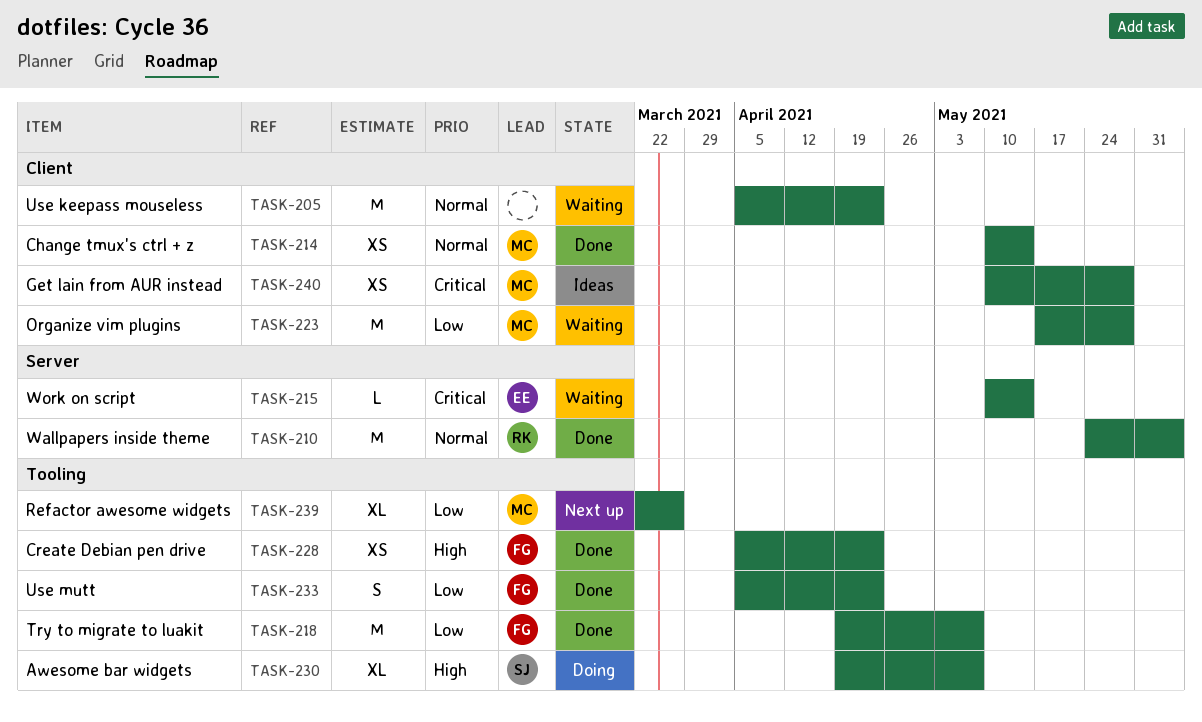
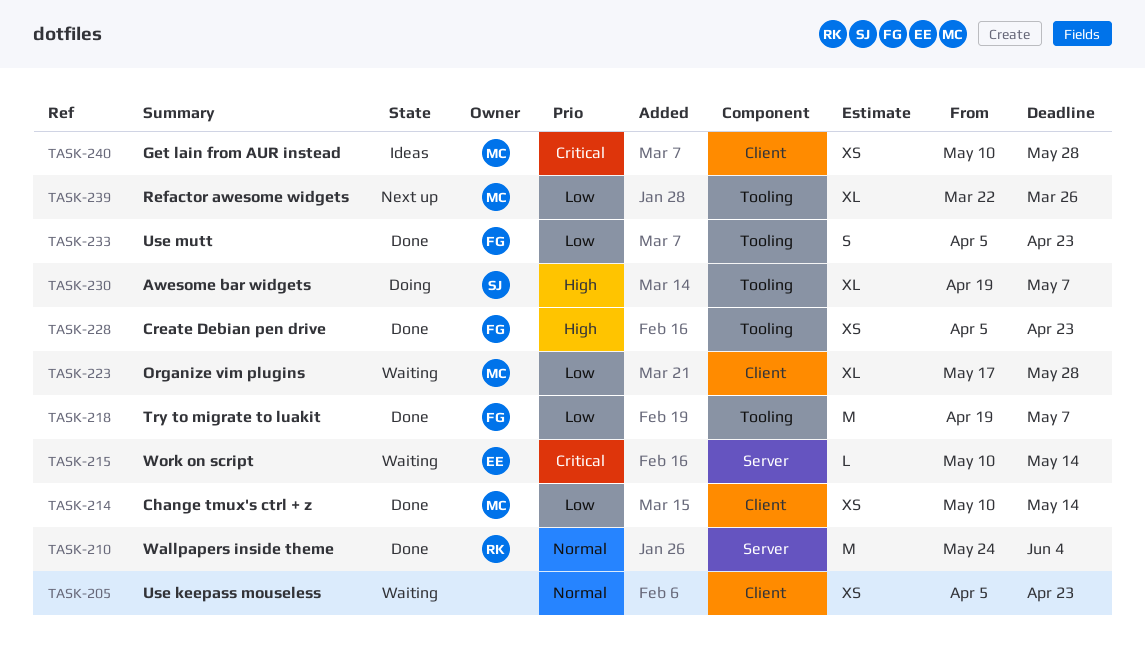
TASK-205, estimate: M -> XS
TASK-214, priority: Normal -> Low
TASK-223, estimate: M -> XL

